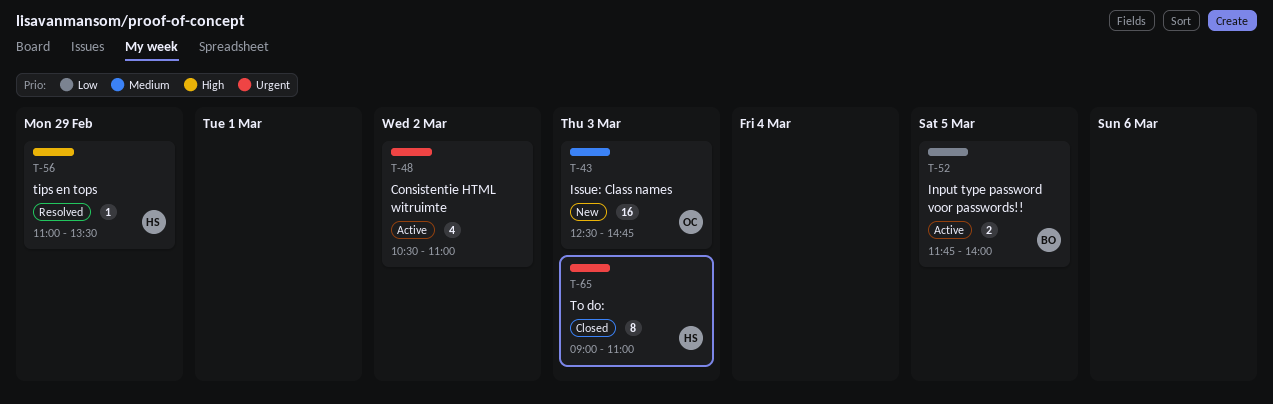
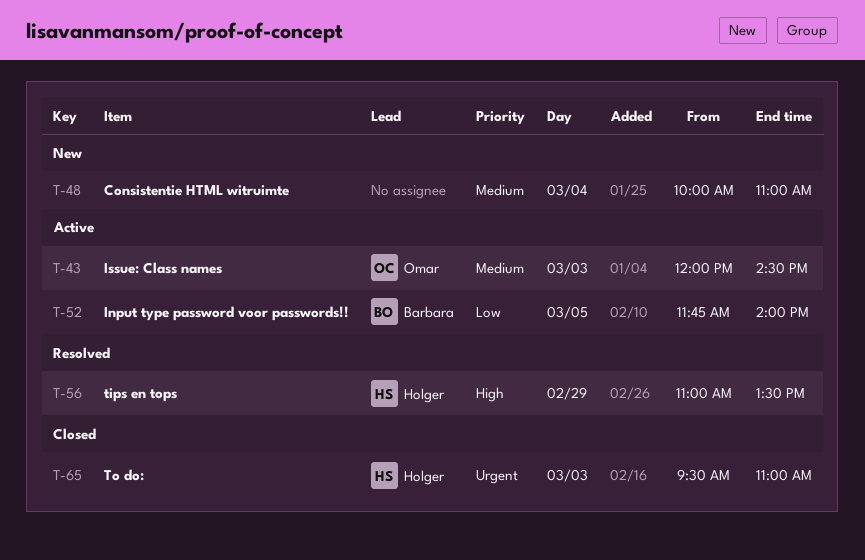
T-43, status: New -> Active
T-43, begins: 12:30 -> 12:00
T-43, ends: 14:45 -> 14:30
T-48, status: Active -> New
T-48, priority: Urgent -> Medium
T-48, day: Mar 2 -> Mar 4
T-48, begins: 10:30 -> 10:00
T-65, begins: 09:00 -> 09:30

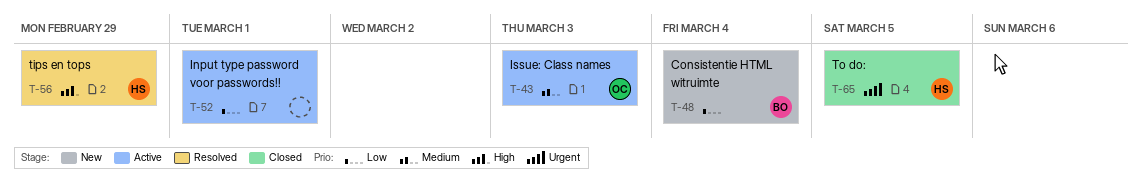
T-48, owner: none -> Barbara
T-48, priority: Medium -> Low
T-52, owner: Barbara -> none
T-52, day: Mar 5 -> Mar 1
T-65, day: Mar 3 -> Mar 5

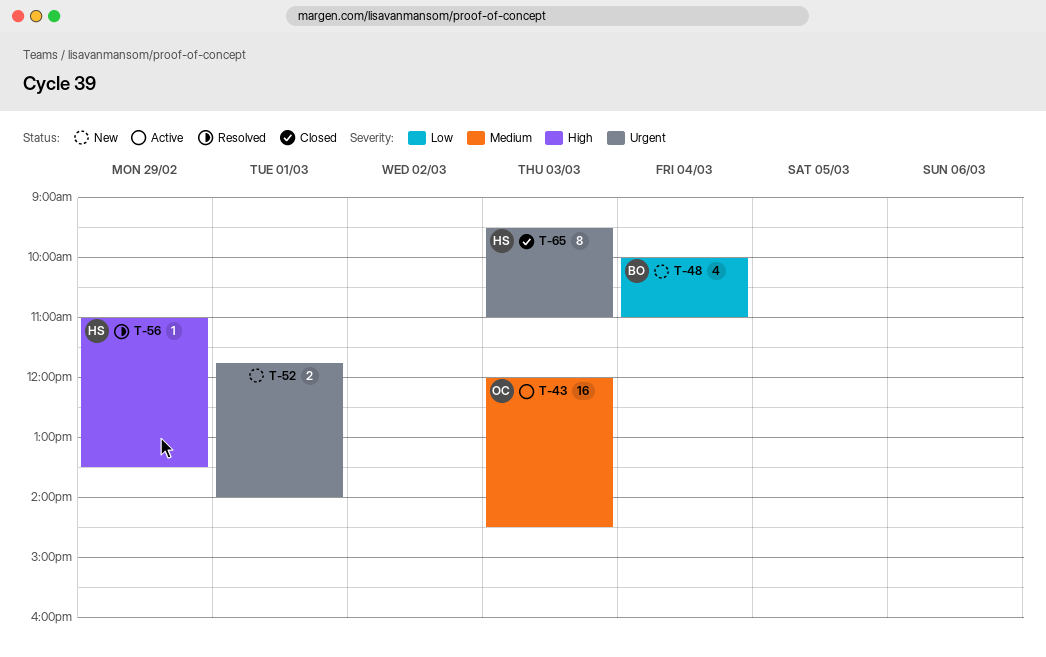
T-52, status: Active -> New
T-52, priority: Low -> Urgent
T-65, day: Mar 5 -> Mar 3

